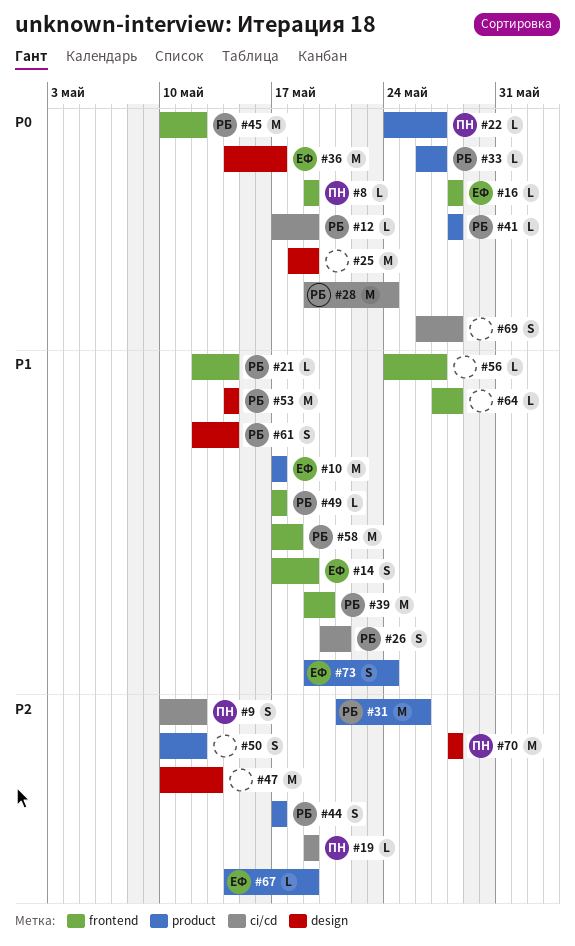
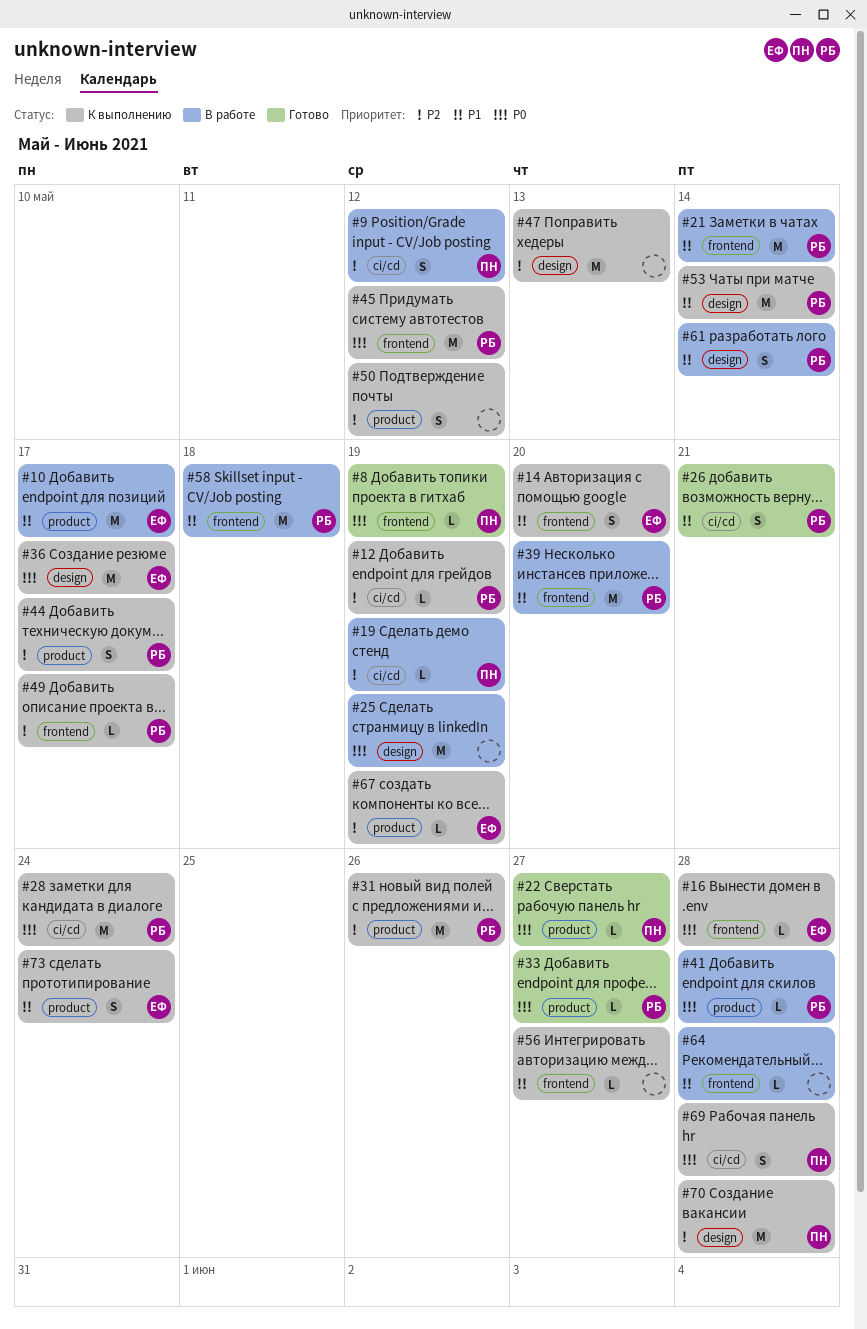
#12, priority: P0 -> P2
#14, due: May 19 -> May 20
#21, estimate: L -> M
#49, priority: P1 -> P2
#69, owner: none -> ПН

